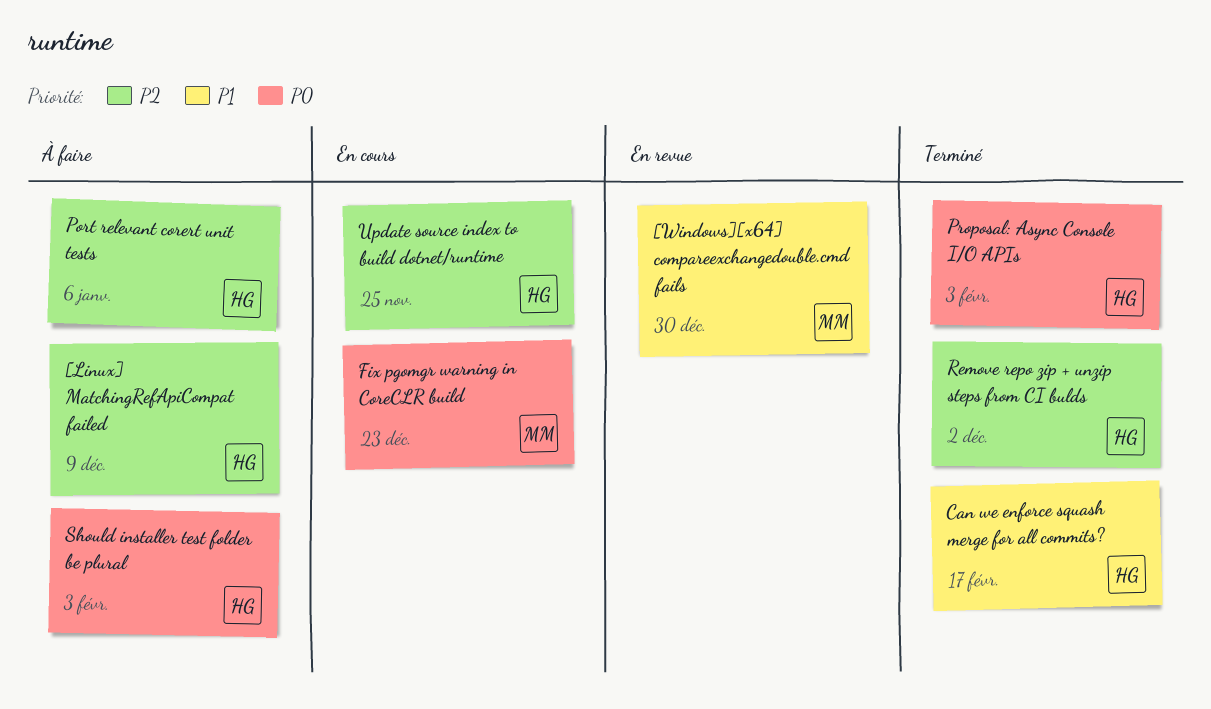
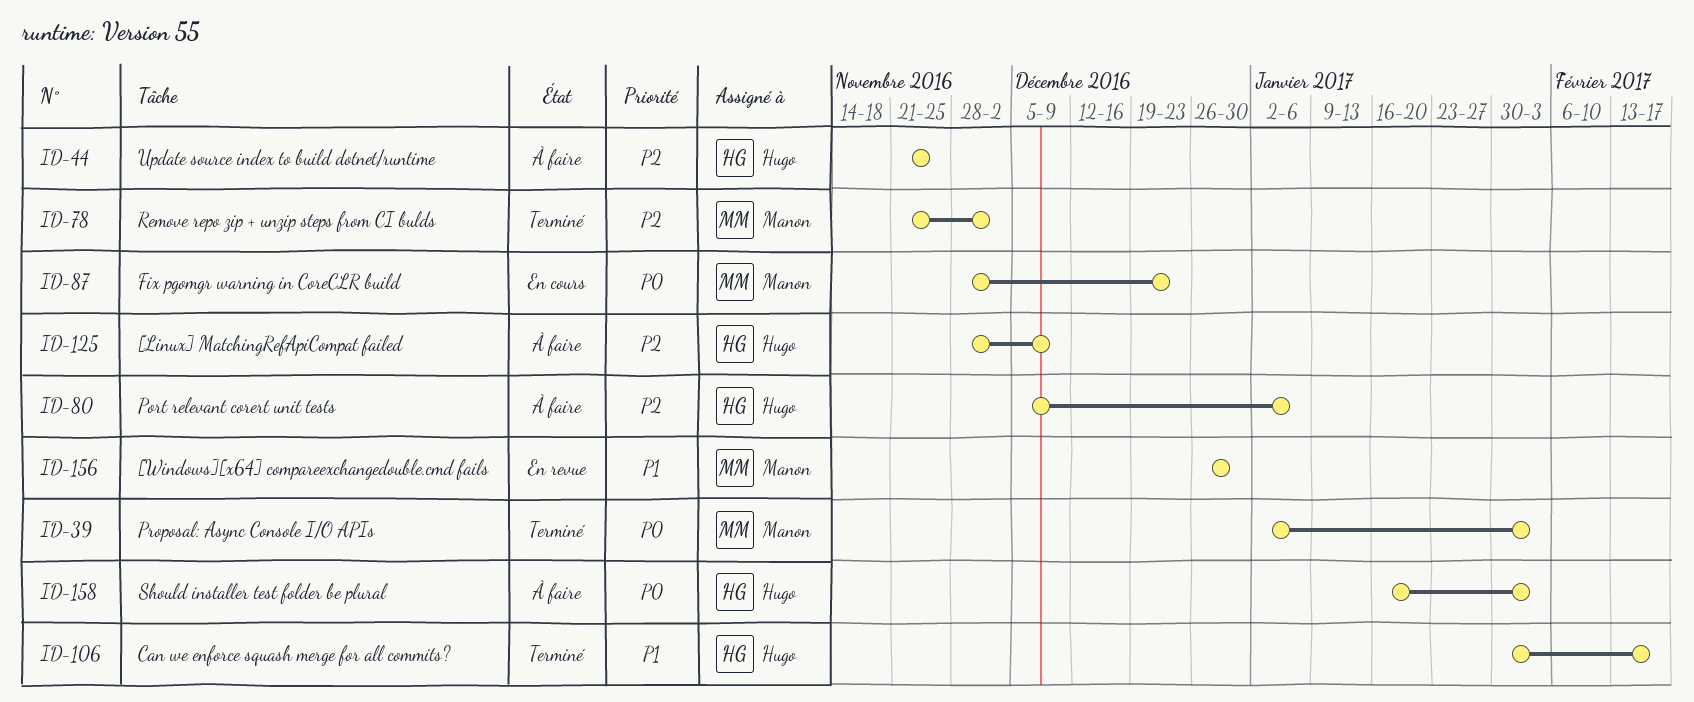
Proposal: Async Console I/O APIs, owner: Hugo -> Manon
Remove repo zip + unzip steps from CI bulds, owner: Hugo -> Manon
Update source index to build dotnet/runtime, status: En cours -> À faire

